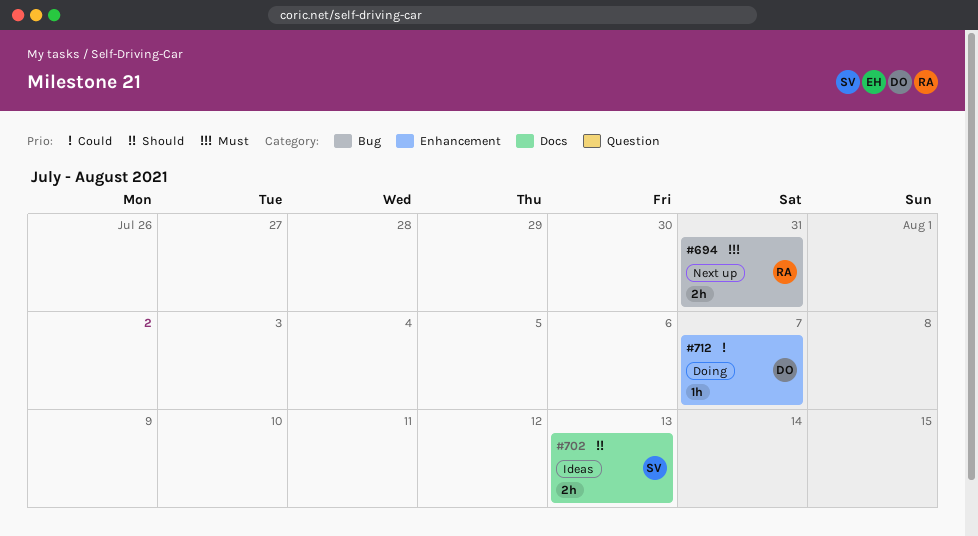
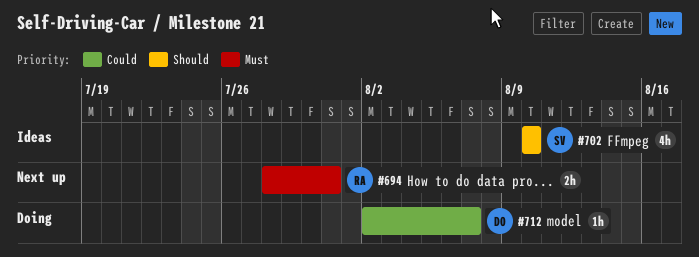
#702, estimate: 2h -> 4h
#702, due: Aug 13 -> Aug 10

